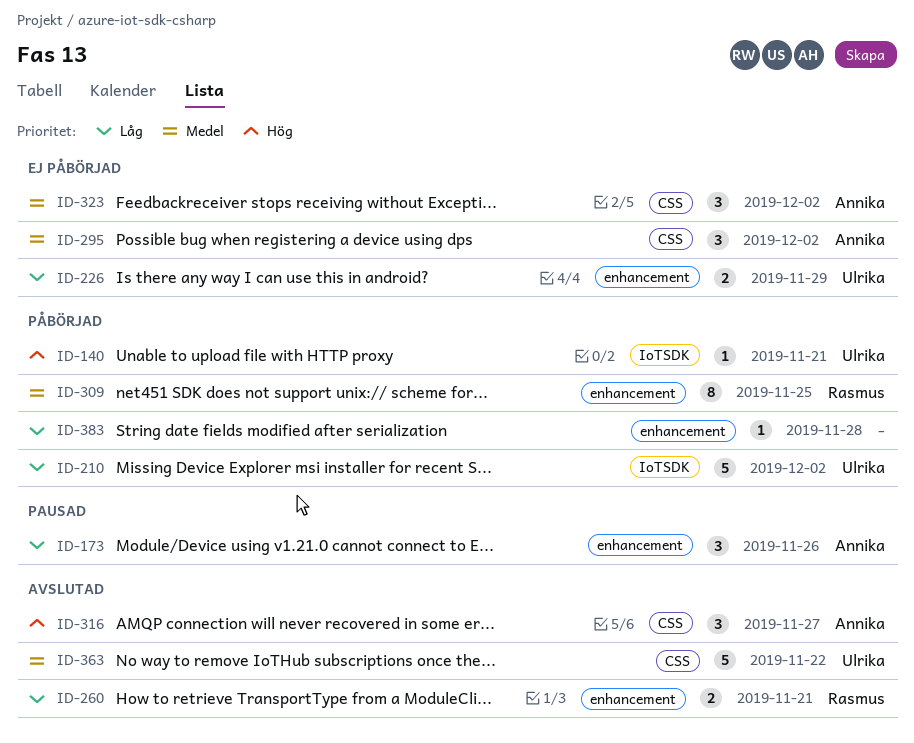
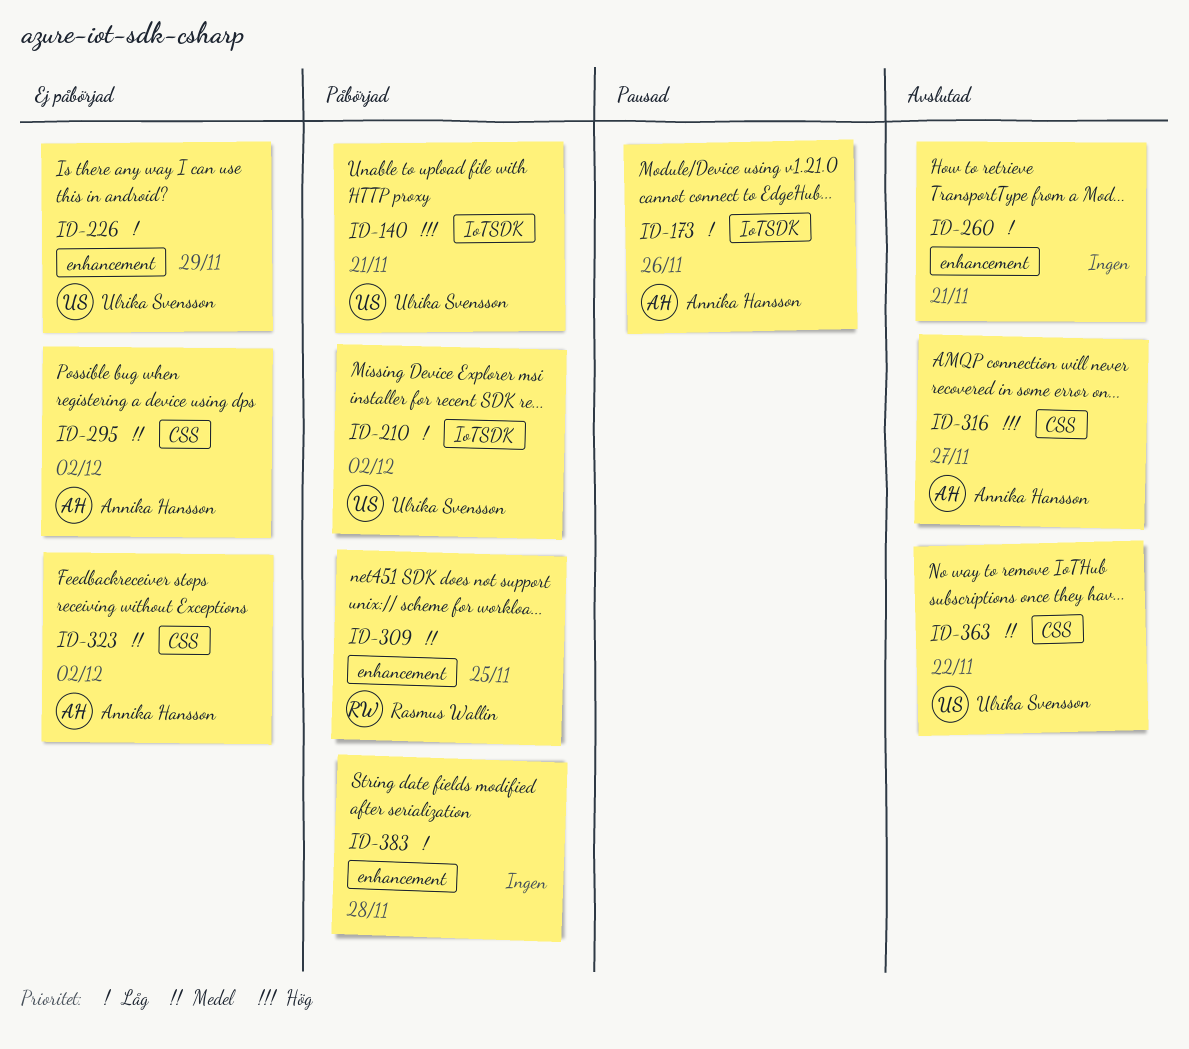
ID-173, label: enhancement -> IoTSDK
ID-260, owner: Rasmus Wallin -> none

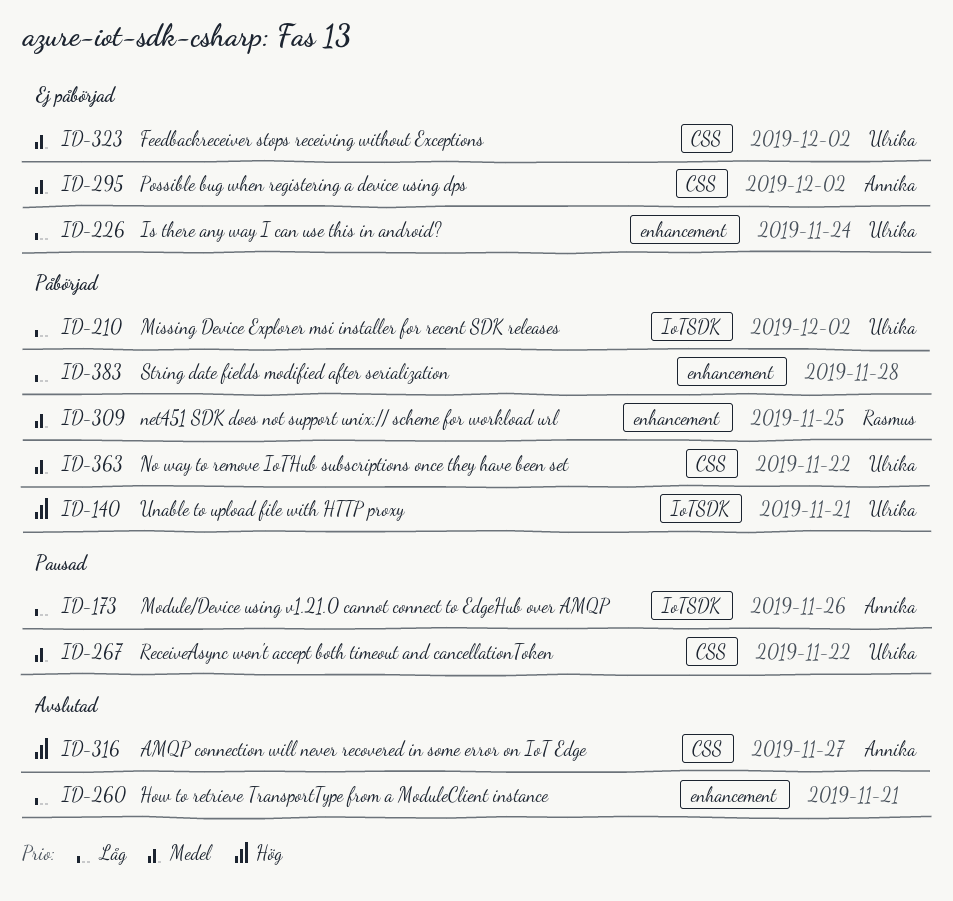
ID-226, due: Nov 29 -> Nov 24
ID-267: none -> present
ID-323, owner: Annika Hansson -> Ulrika Svensson
ID-363, status: Avslutad -> Påbörjad

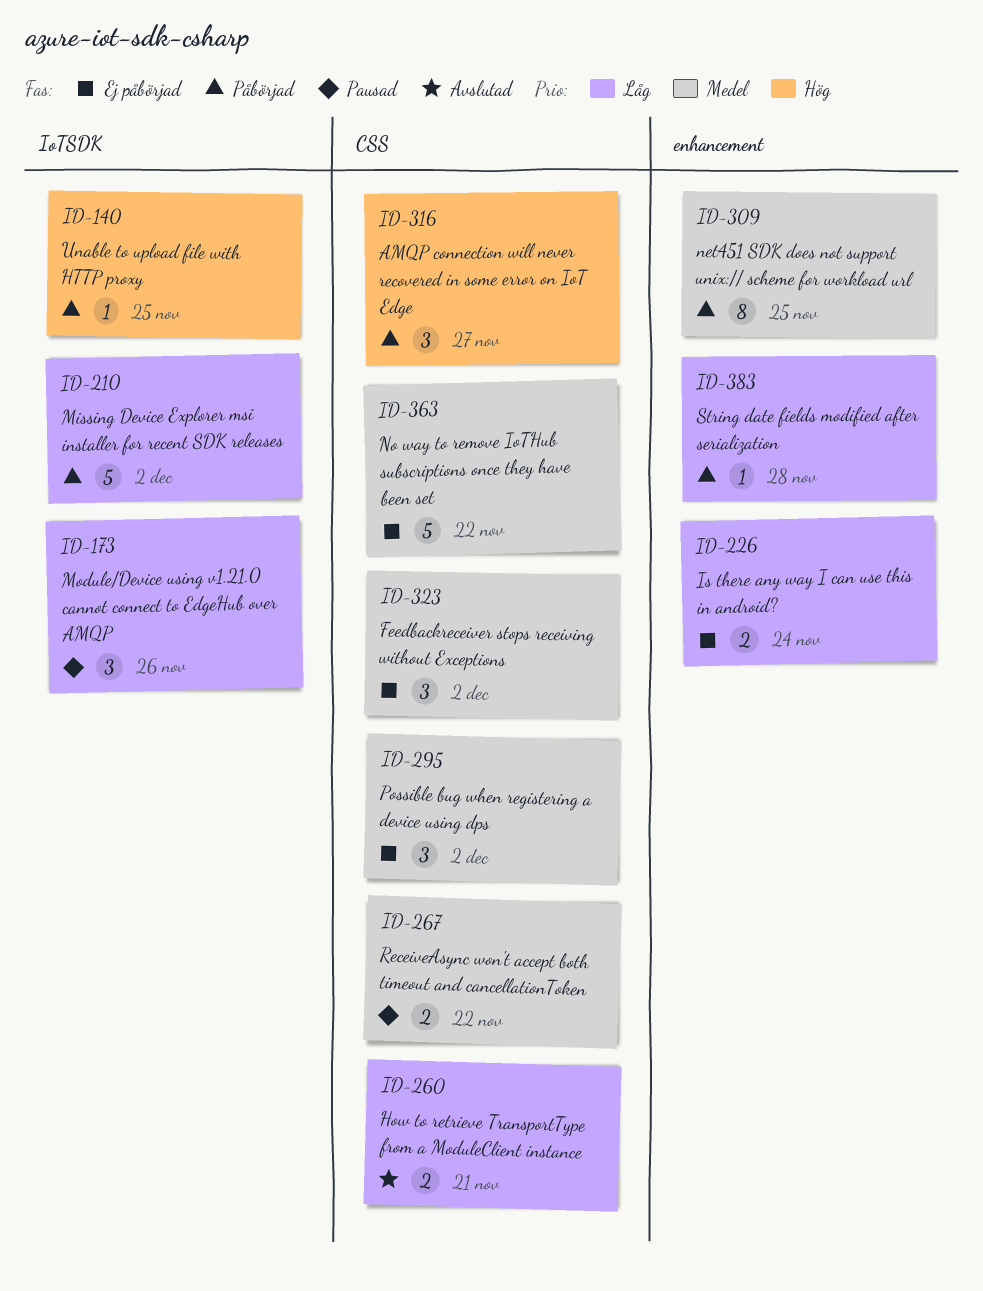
ID-140, due: Nov 21 -> Nov 25
ID-260, label: enhancement -> CSS
ID-316, status: Avslutad -> Påbörjad
ID-363, status: Påbörjad -> Ej påbörjad

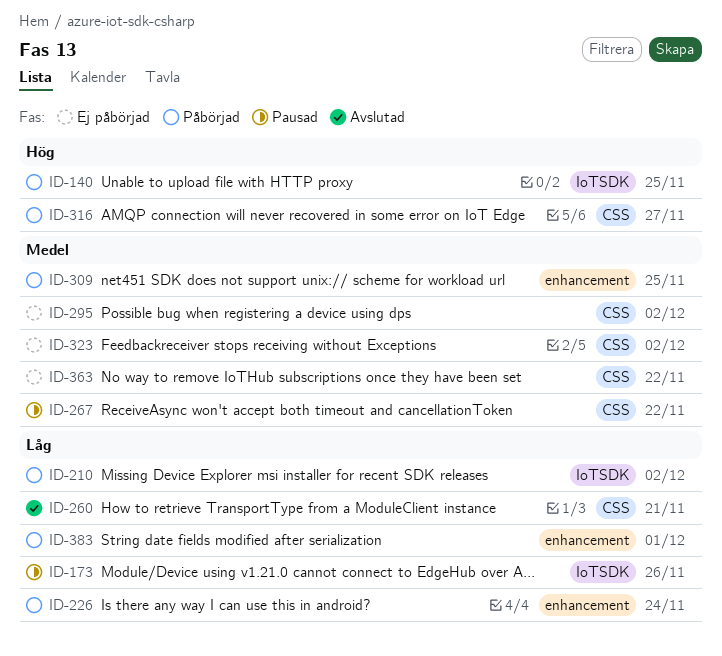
ID-226, status: Ej påbörjad -> Påbörjad
ID-383, due: Nov 28 -> Dec 1

